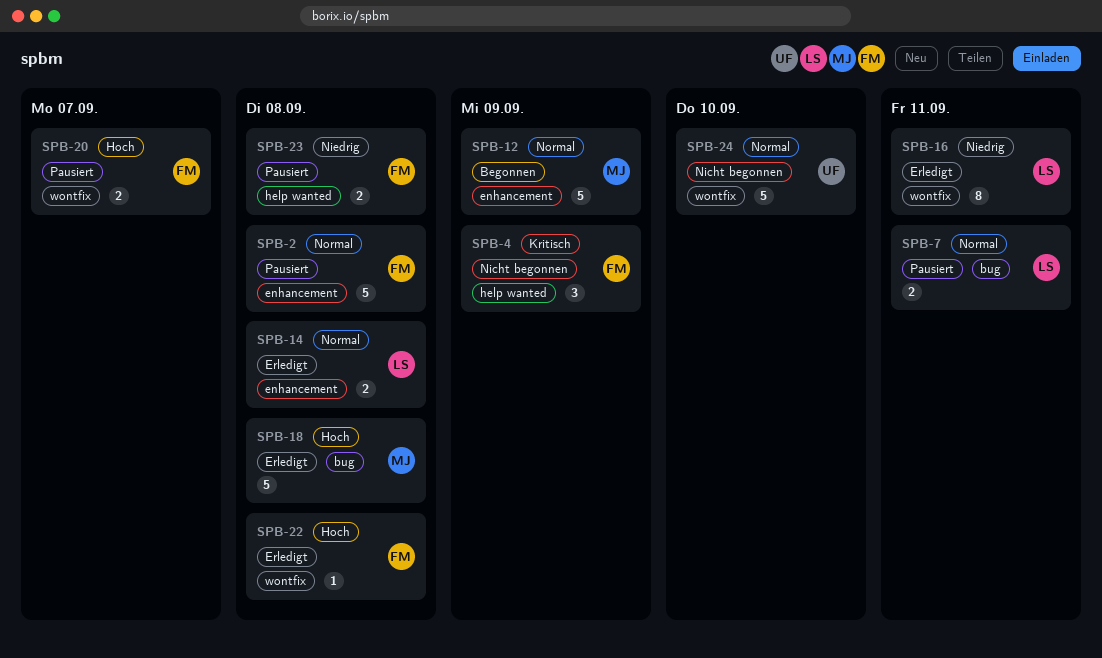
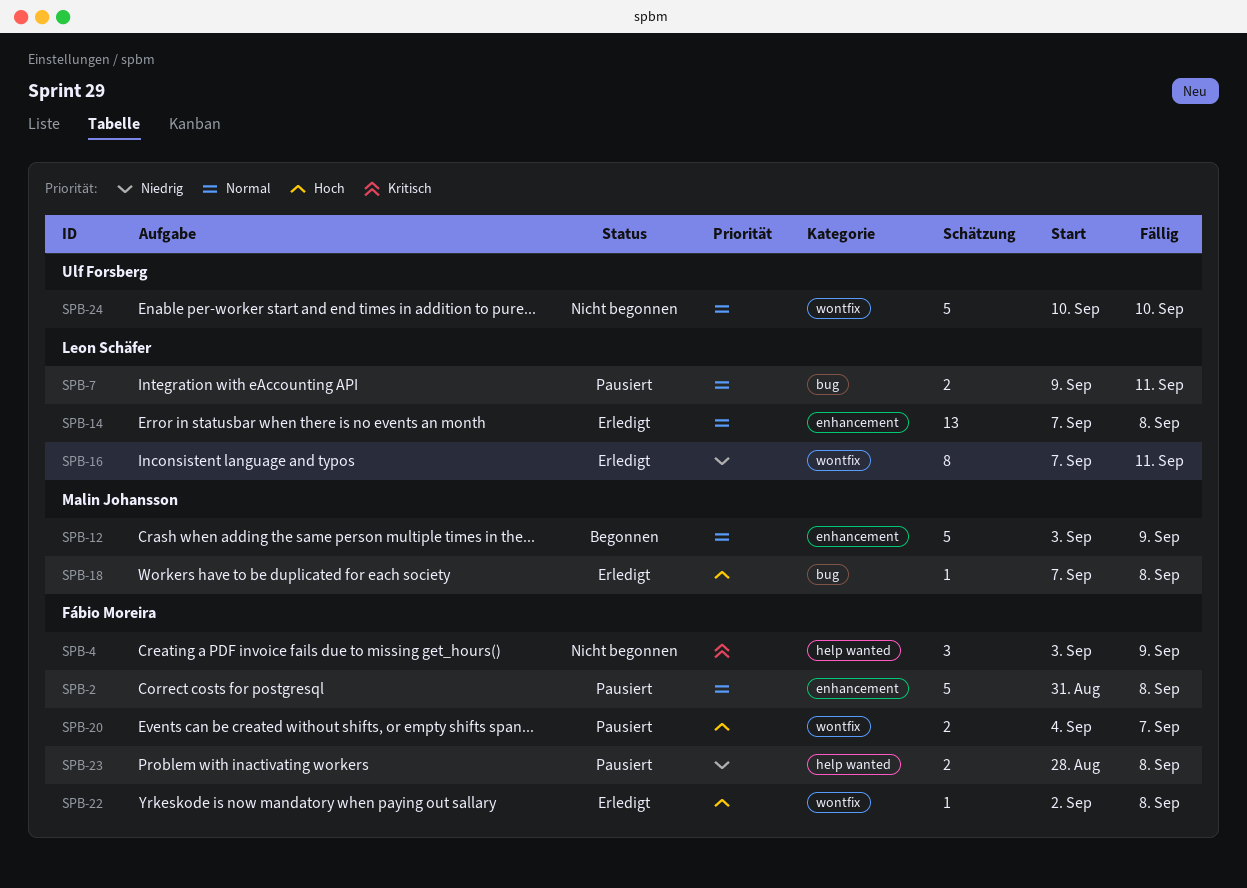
SPB-14, estimate: 2 -> 13
SPB-18, estimate: 5 -> 1

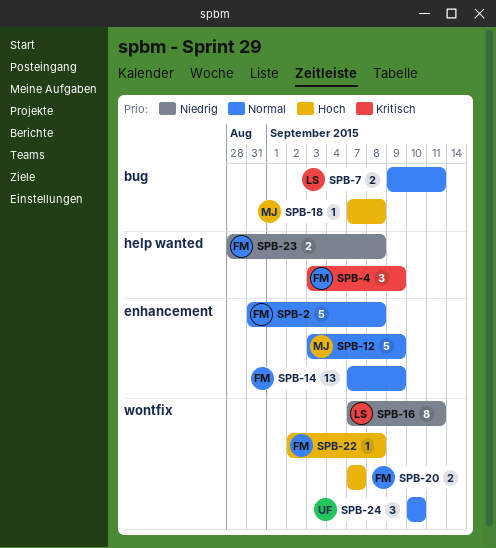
SPB-14, owner: Leon Schäfer -> Fábio Moreira
SPB-14, due: Sep 8 -> Sep 9
SPB-20, start: Sep 4 -> Sep 7
SPB-24, estimate: 5 -> 3

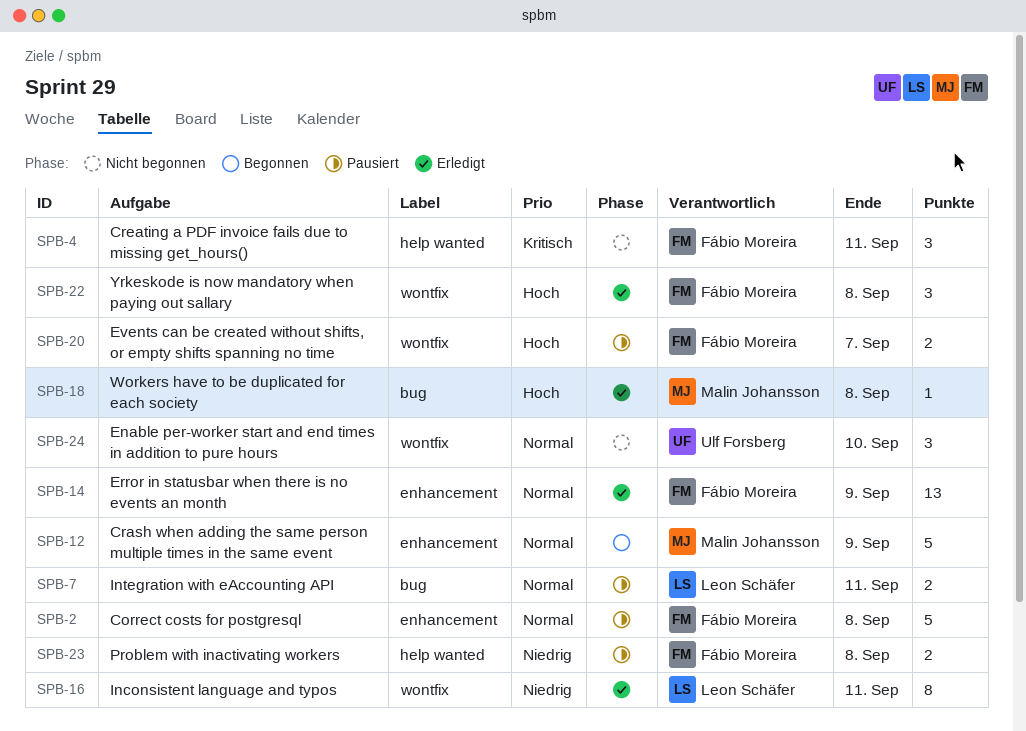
SPB-4, due: Sep 9 -> Sep 11
SPB-22, estimate: 1 -> 3

